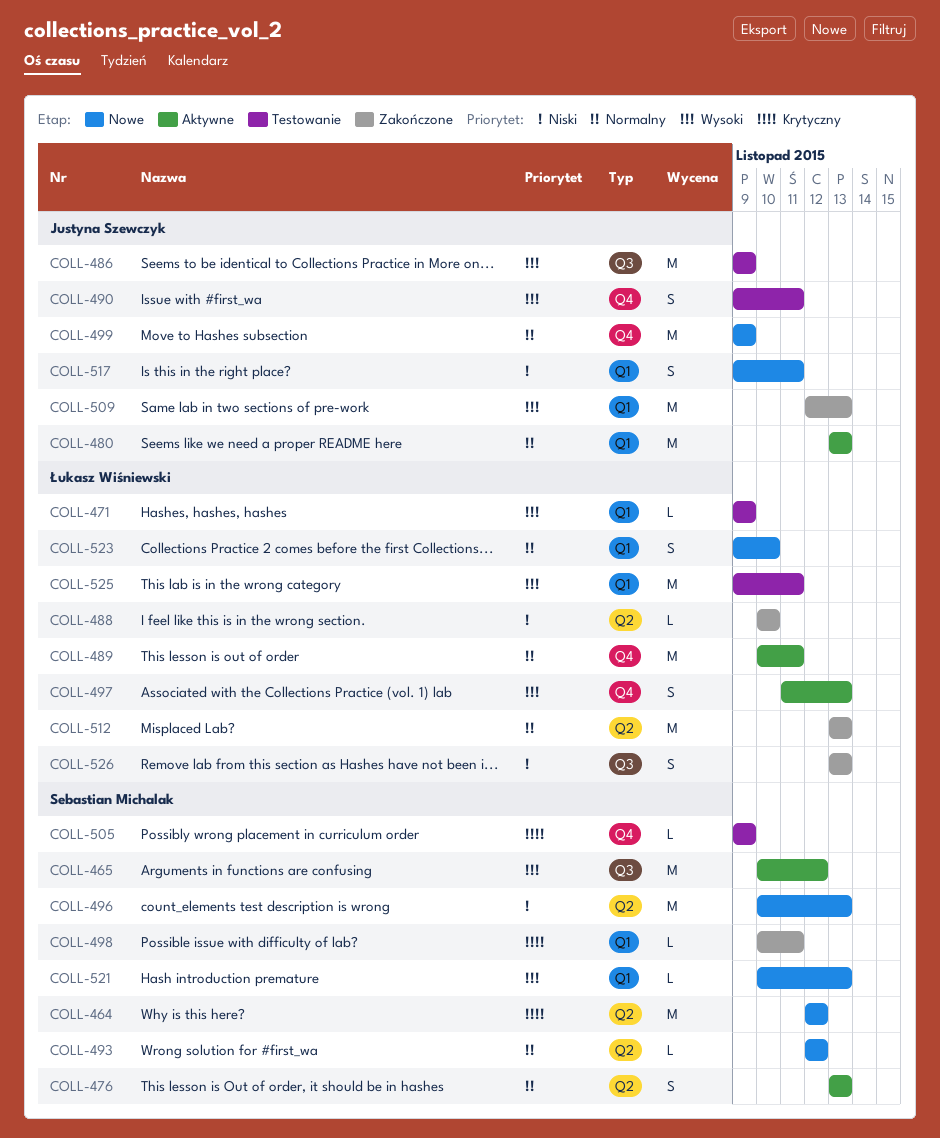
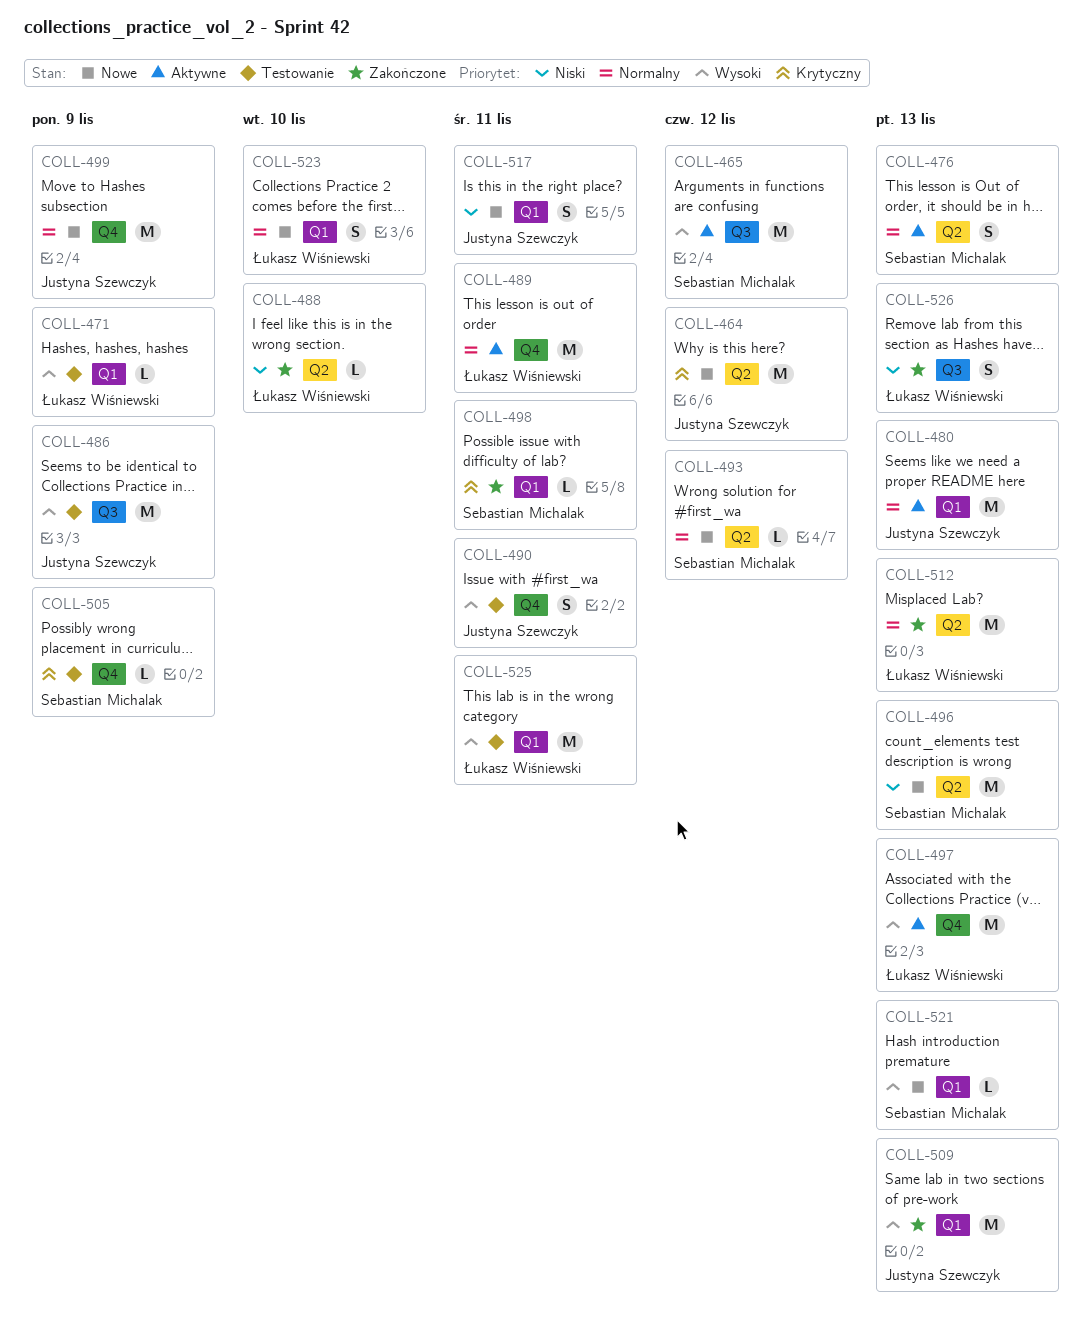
COLL-464, owner: Sebastian Michalak -> Justyna Szewczyk
COLL-497, estimate: S -> M

